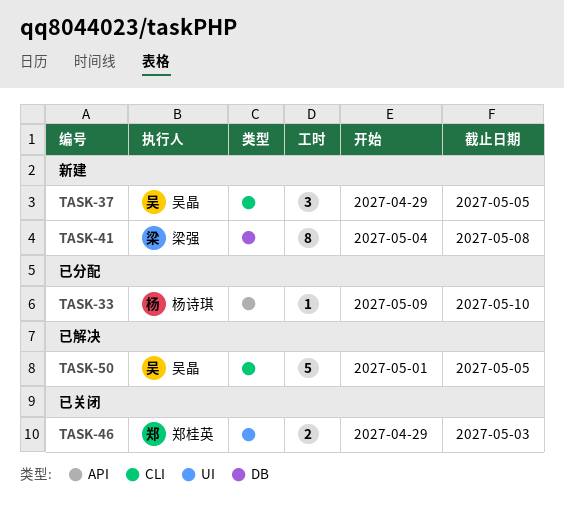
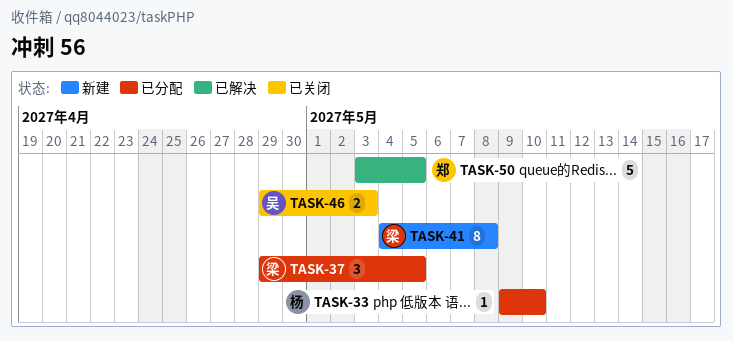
TASK-37, status: 新建 -> 已分配
TASK-37, owner: 吴晶 -> 梁强
TASK-46, owner: 郑桂英 -> 吴晶
TASK-50, owner: 吴晶 -> 郑桂英
TASK-50, start: May 1 -> May 3

